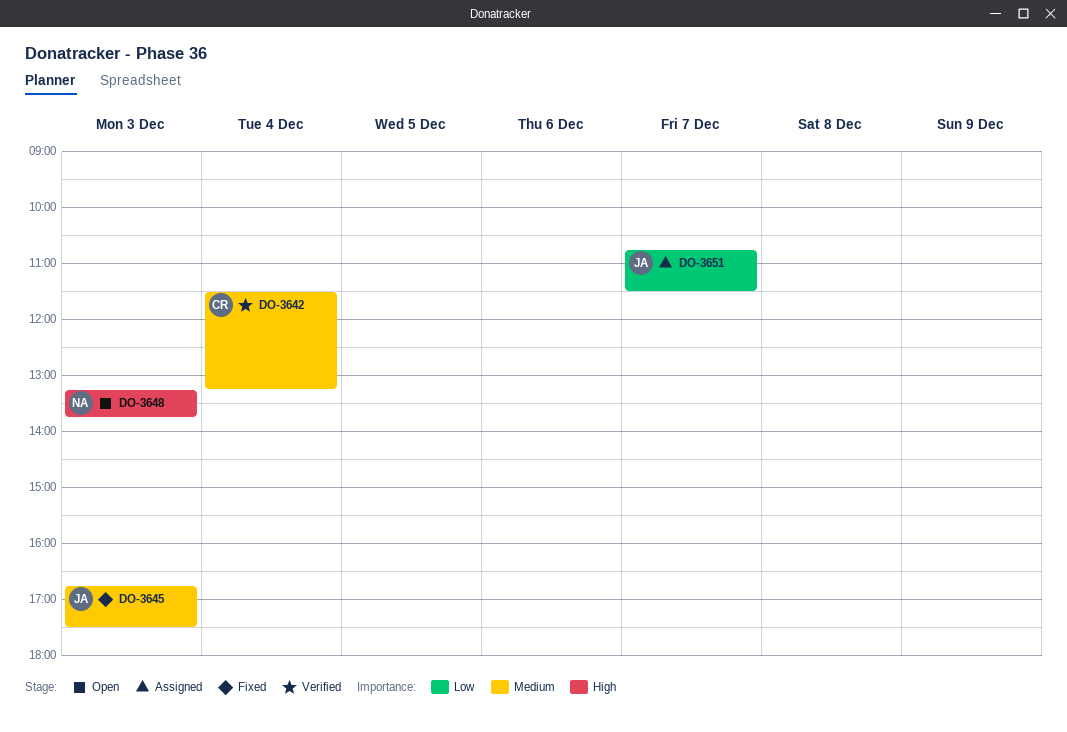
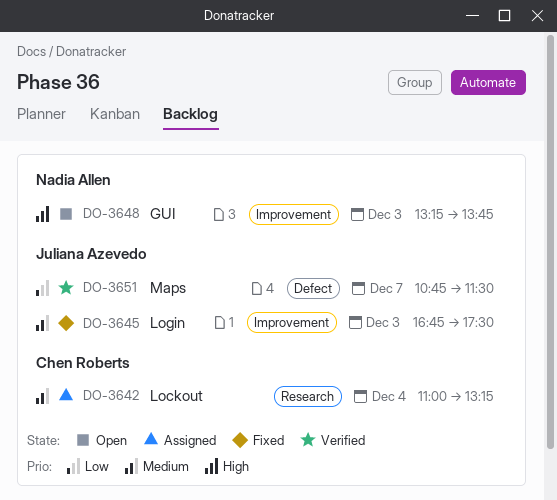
DO-3642, status: Verified -> Assigned
DO-3642, begins: 11:30 -> 11:00
DO-3651, status: Assigned -> Verified

